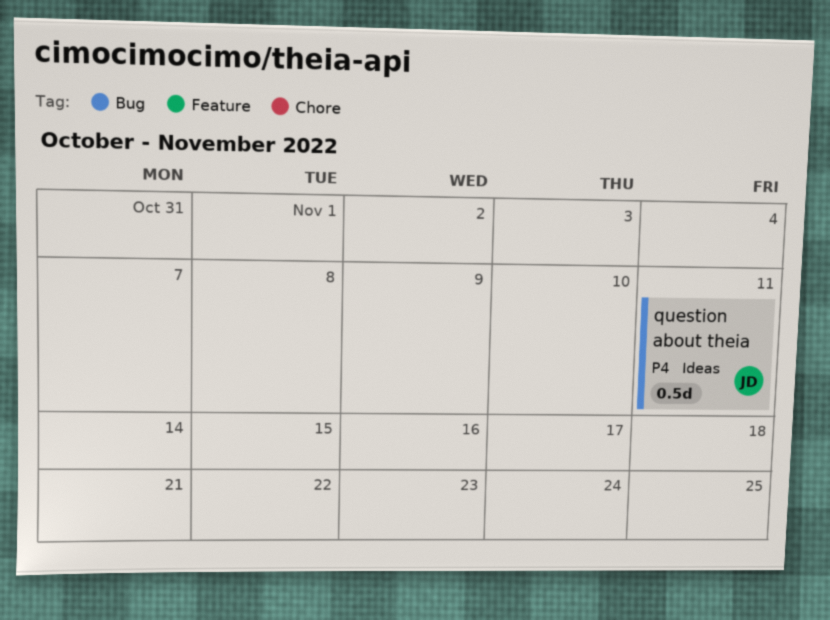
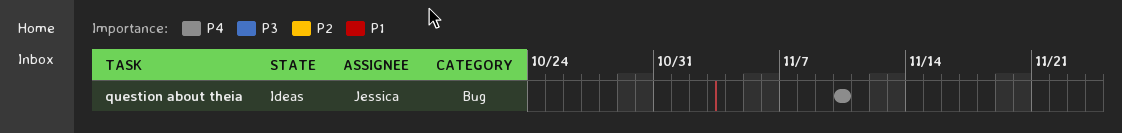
question about theia, due: Nov 11 -> Nov 10

